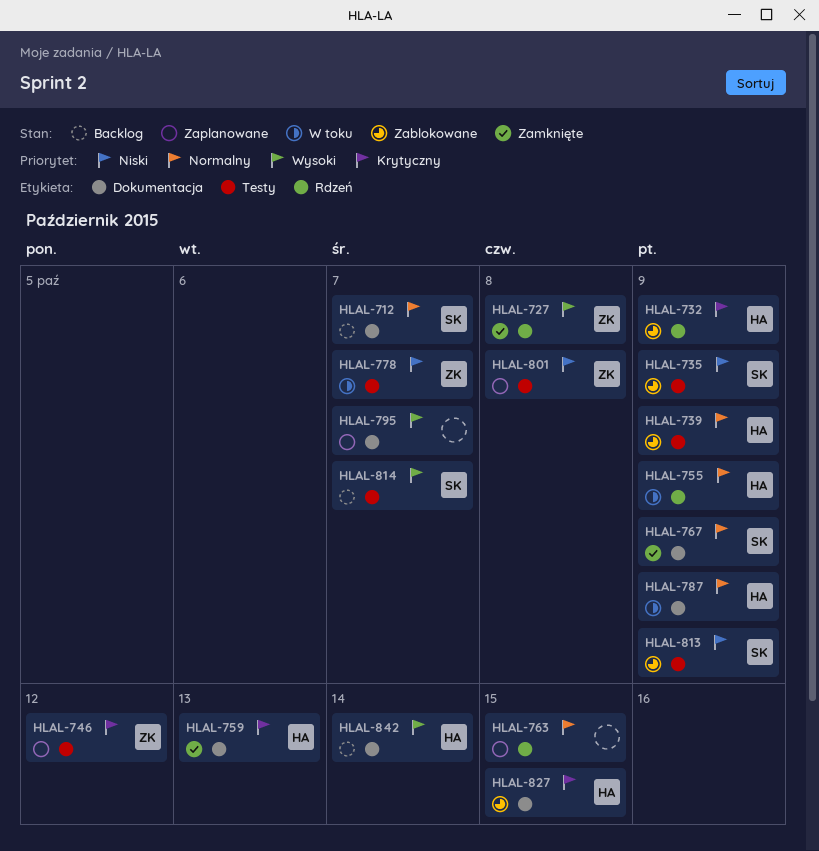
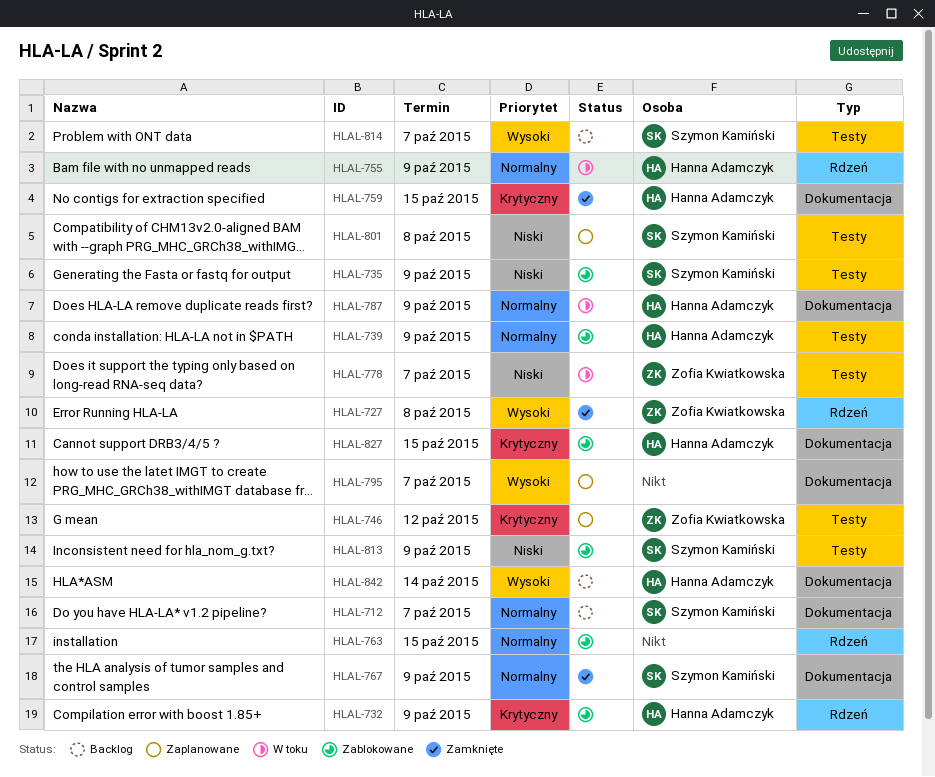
HLAL-759, due: Oct 13 -> Oct 15
HLAL-763, status: Zaplanowane -> Zablokowane
HLAL-801, owner: Zofia Kwiatkowska -> Szymon Kamiński

